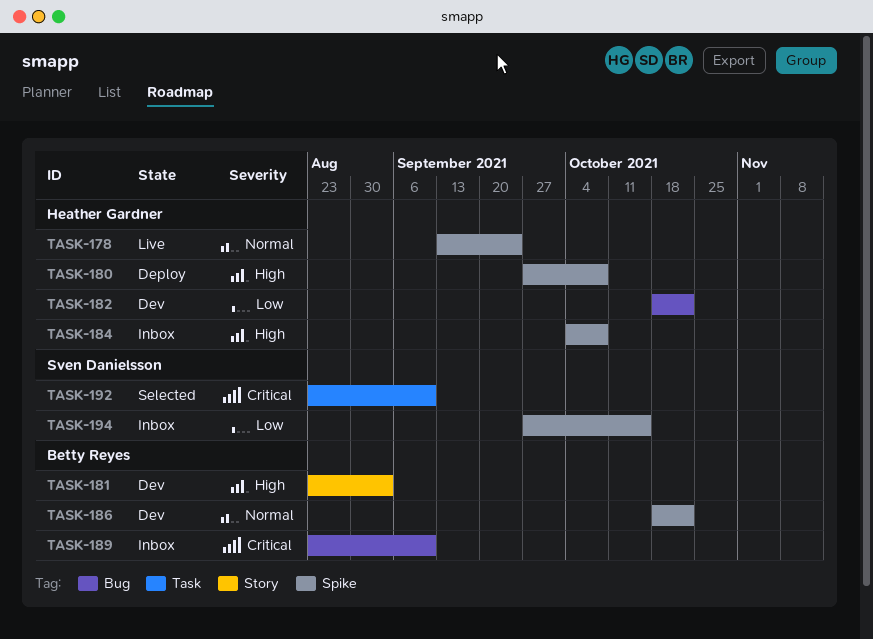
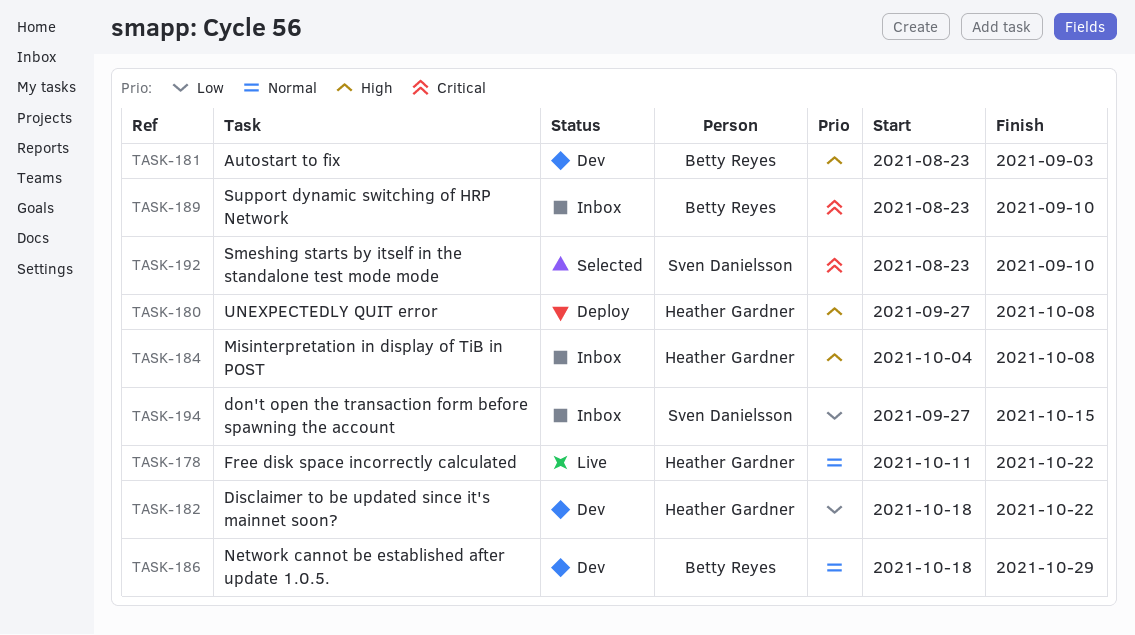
TASK-178, start: Sep 13 -> Oct 11
TASK-178, due: Sep 24 -> Oct 22
TASK-186, due: Oct 22 -> Oct 29

